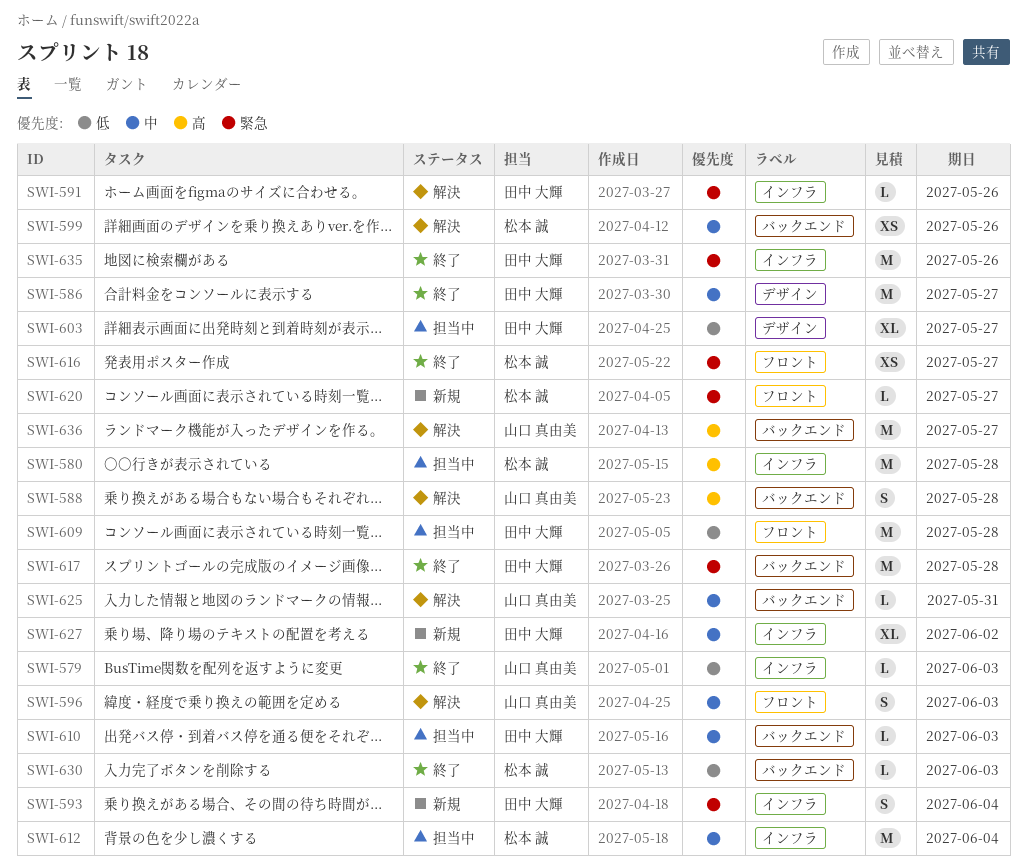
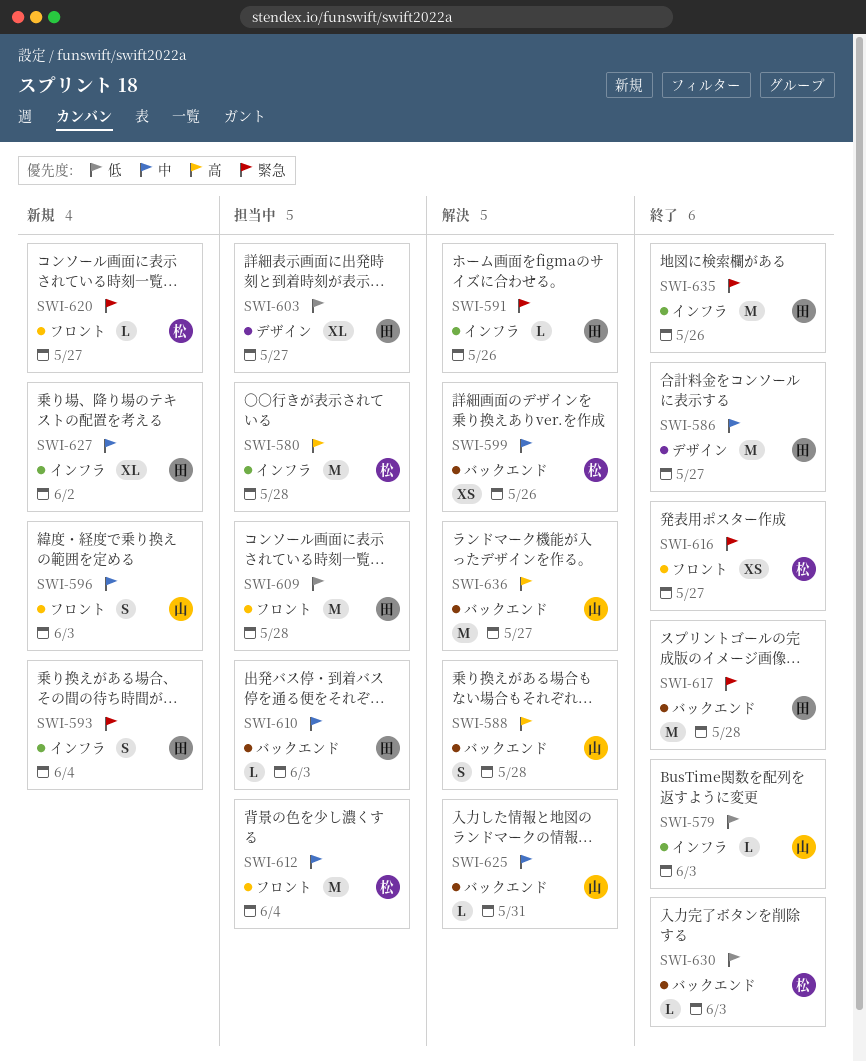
SWI-596, status: 解決 -> 新規
SWI-612, label: インフラ -> フロント

